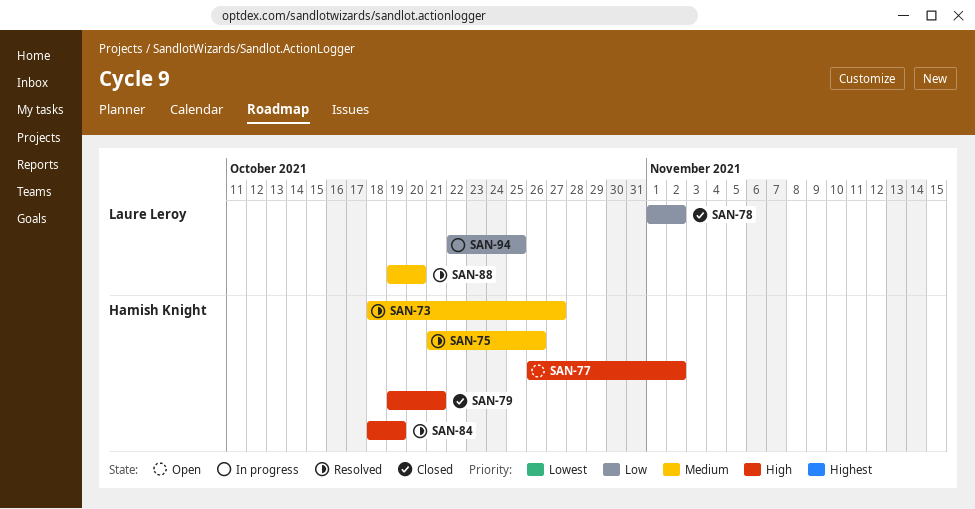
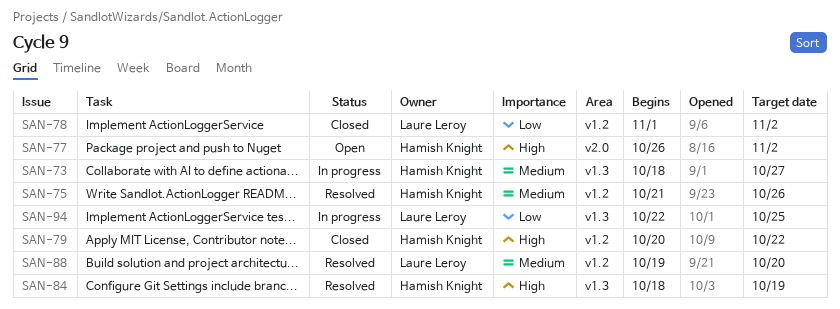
SAN-73, status: Resolved -> In progress
SAN-79, start: Oct 19 -> Oct 20
SAN-79, due: Oct 21 -> Oct 22

